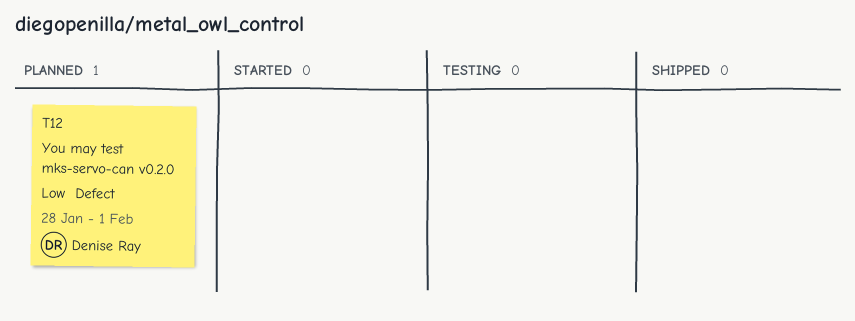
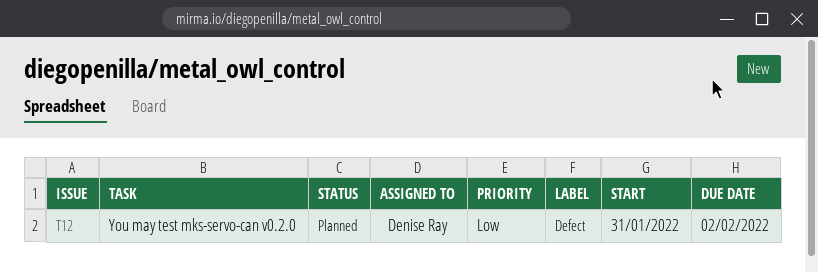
T12, start: Jan 28 -> Jan 31
T12, due: Feb 1 -> Feb 2

